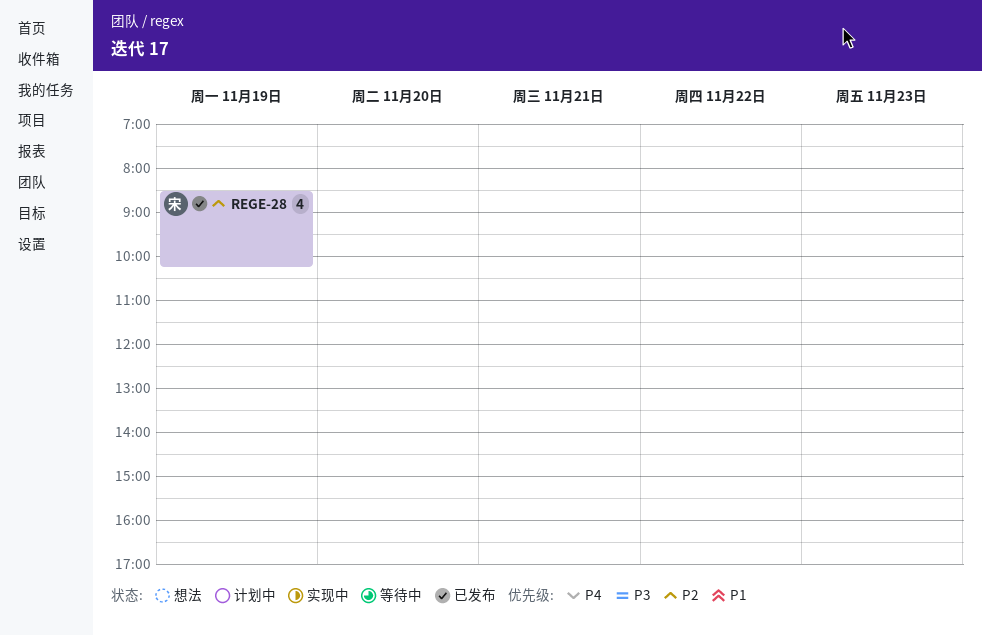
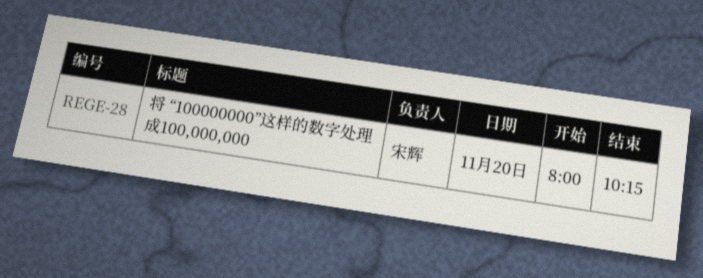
REGE-28, day: Nov 19 -> Nov 20
REGE-28, begins: 08:30 -> 08:00

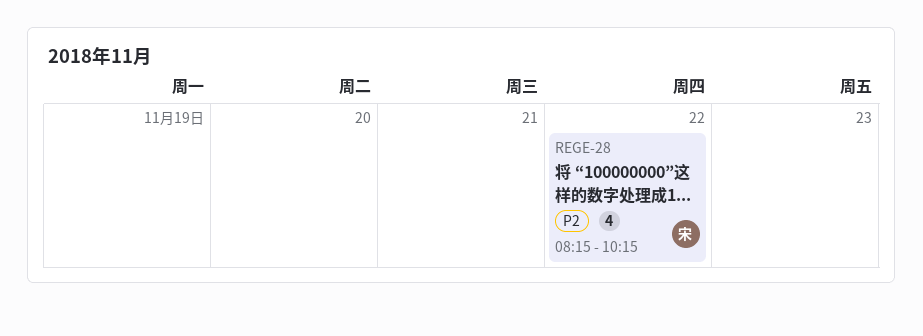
REGE-28, day: Nov 20 -> Nov 22
REGE-28, begins: 08:00 -> 08:15

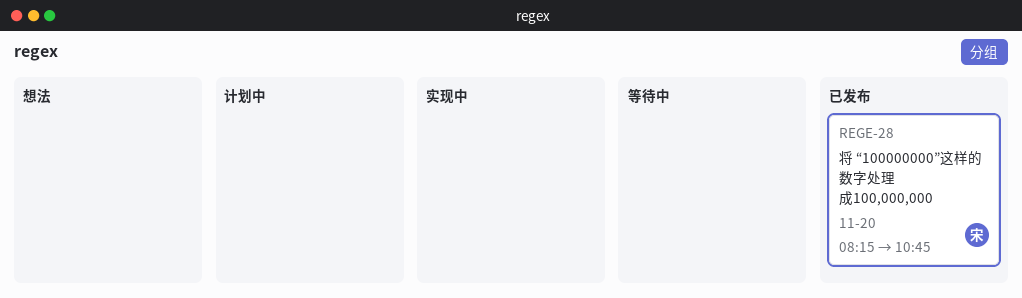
REGE-28, day: Nov 22 -> Nov 20
REGE-28, ends: 10:15 -> 10:45

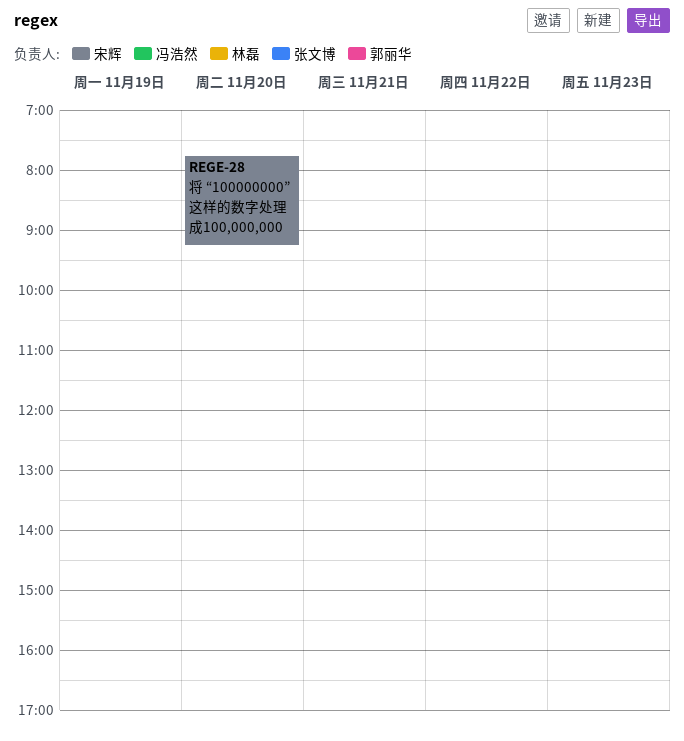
REGE-28, begins: 08:15 -> 07:45
REGE-28, ends: 10:45 -> 09:15

